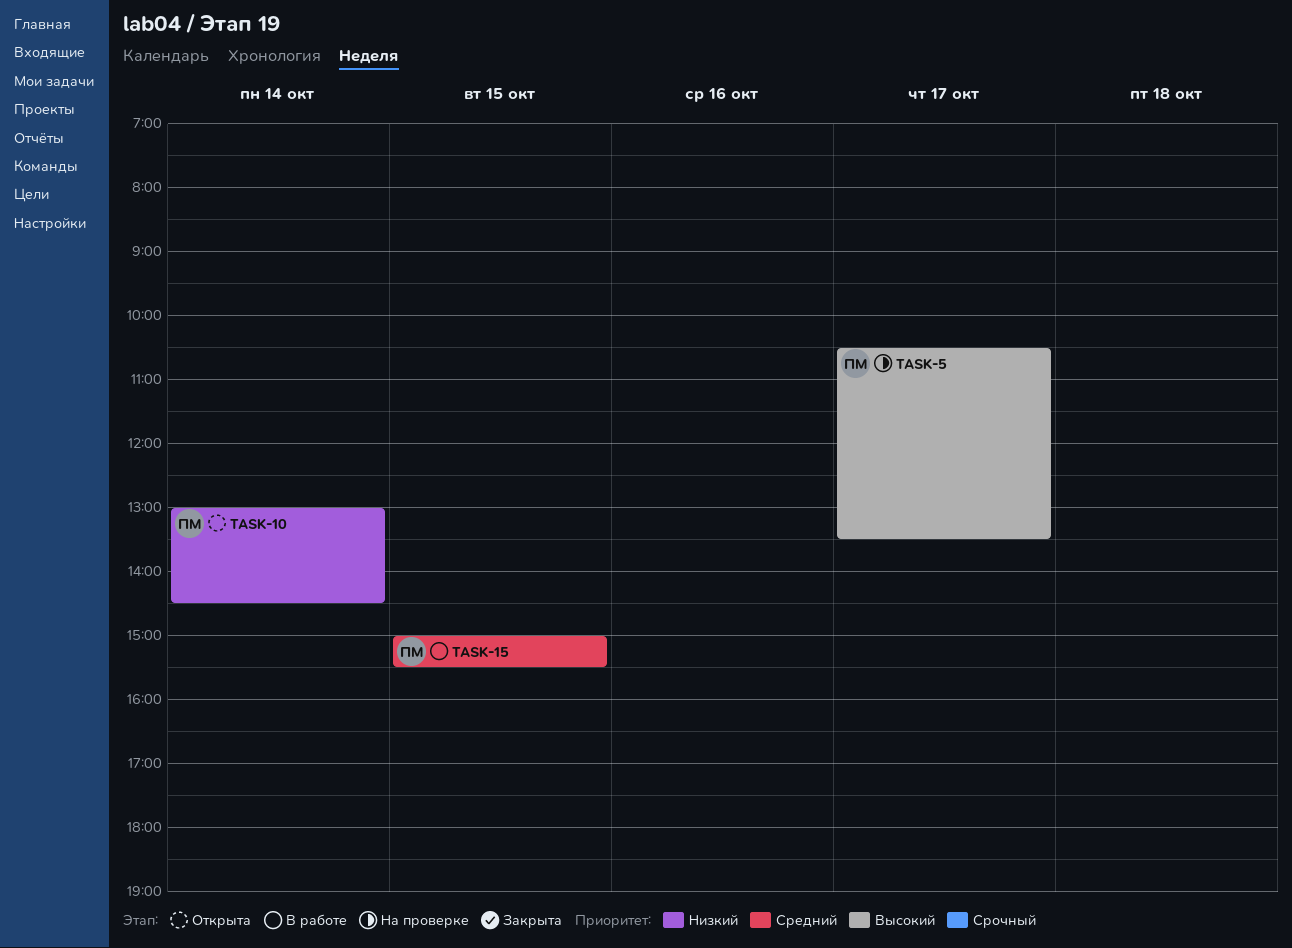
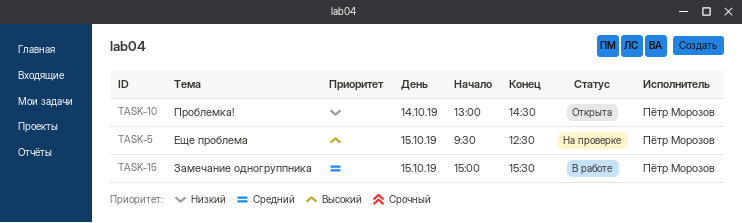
TASK-5, day: Oct 17 -> Oct 15
TASK-5, begins: 10:30 -> 09:30
TASK-5, ends: 13:30 -> 12:30

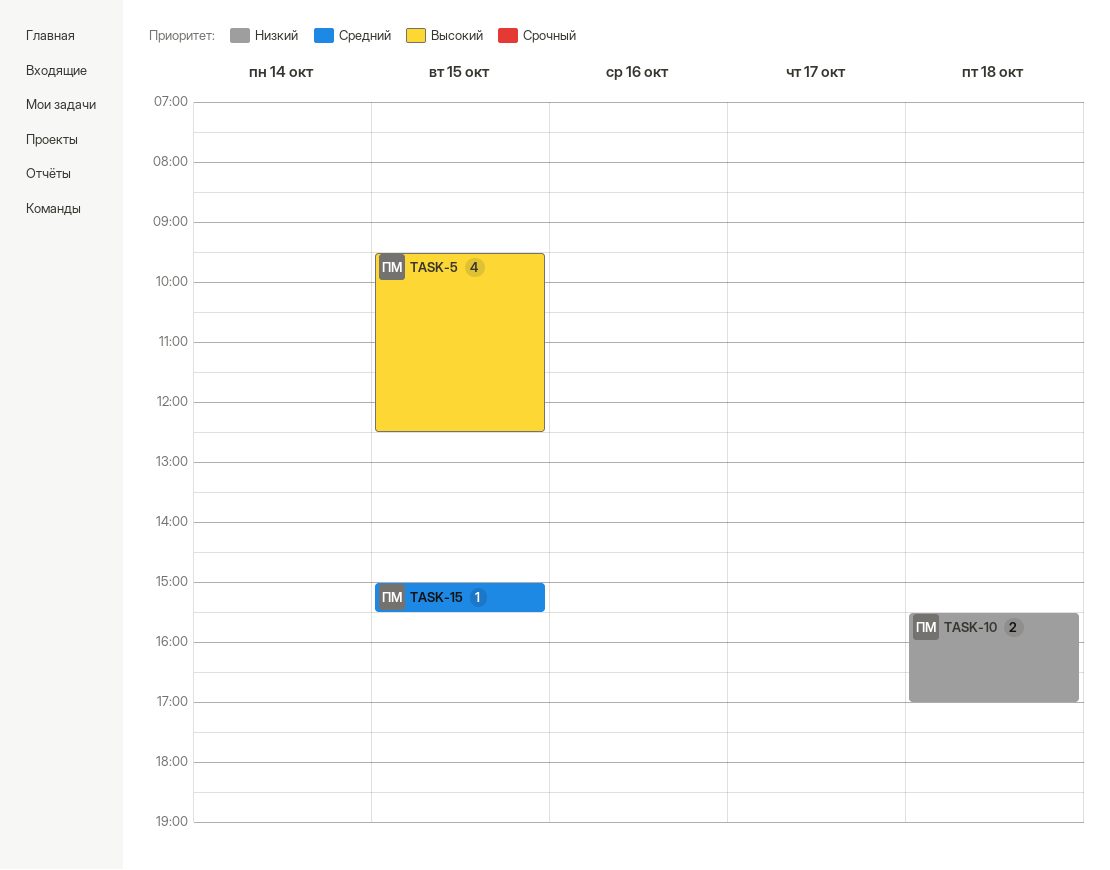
TASK-10, day: Oct 14 -> Oct 18
TASK-10, begins: 13:00 -> 15:30
TASK-10, ends: 14:30 -> 17:00

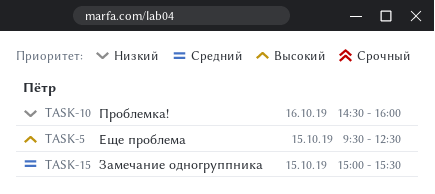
TASK-10, day: Oct 18 -> Oct 16
TASK-10, begins: 15:30 -> 14:30
TASK-10, ends: 17:00 -> 16:00

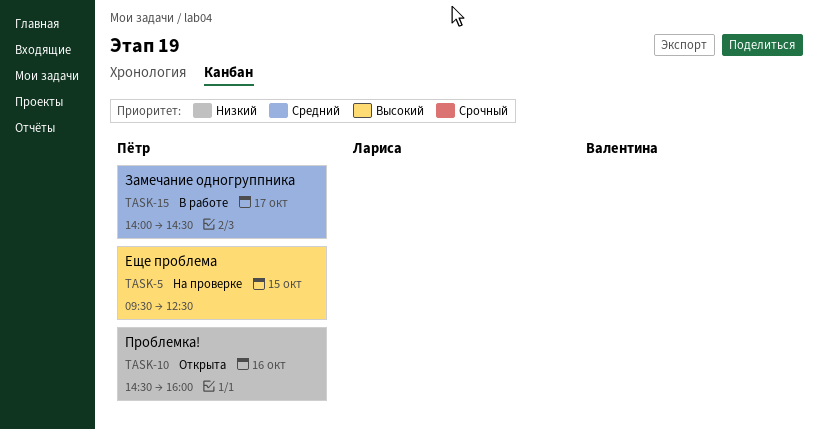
TASK-15, day: Oct 15 -> Oct 17
TASK-15, begins: 15:00 -> 14:00
TASK-15, ends: 15:30 -> 14:30

